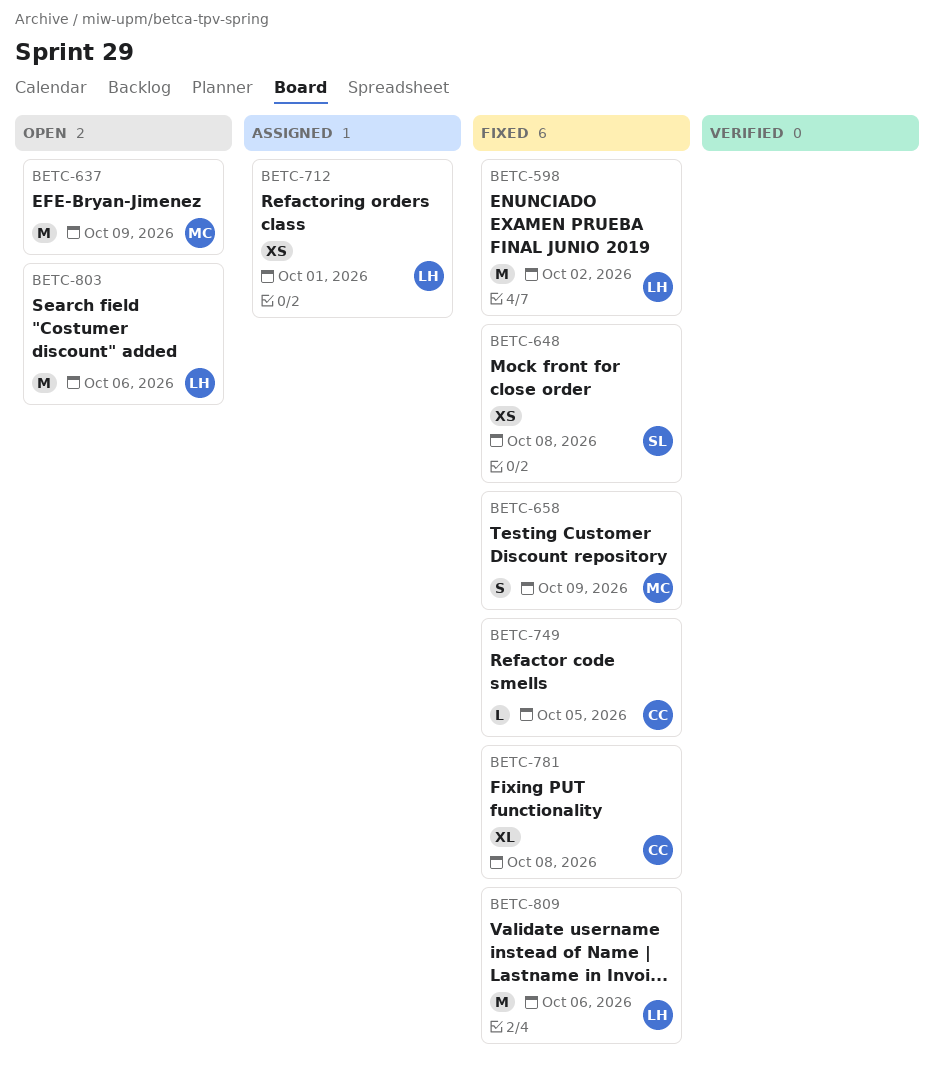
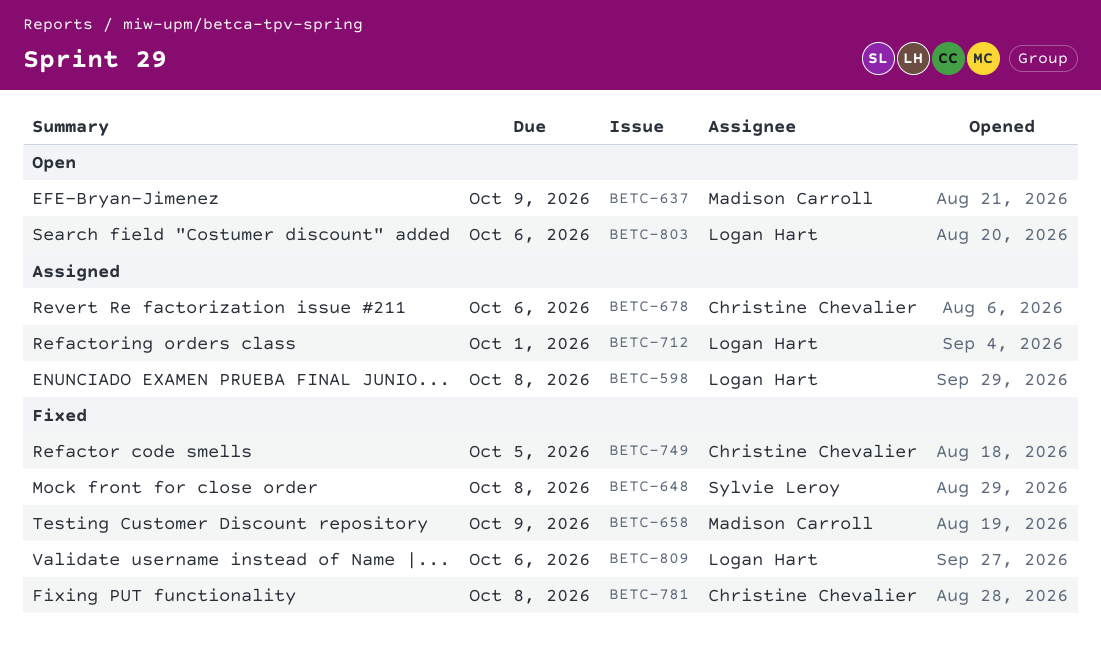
BETC-598, status: Fixed -> Assigned
BETC-598, due: Oct 2 -> Oct 8
BETC-678: none -> present

